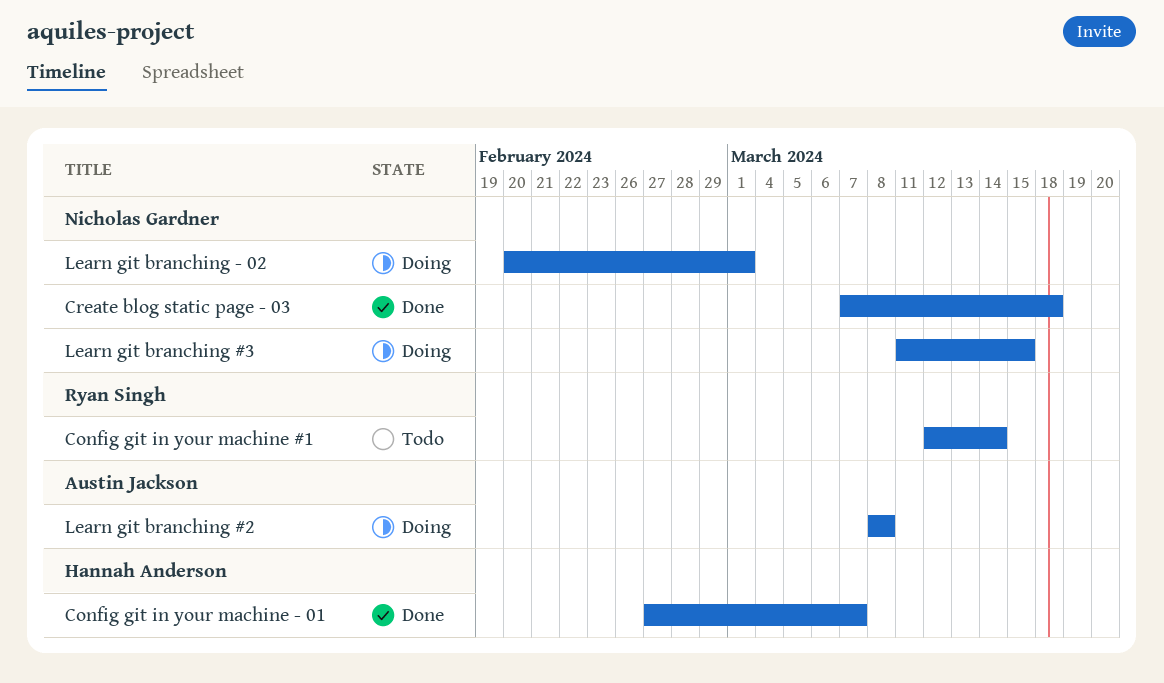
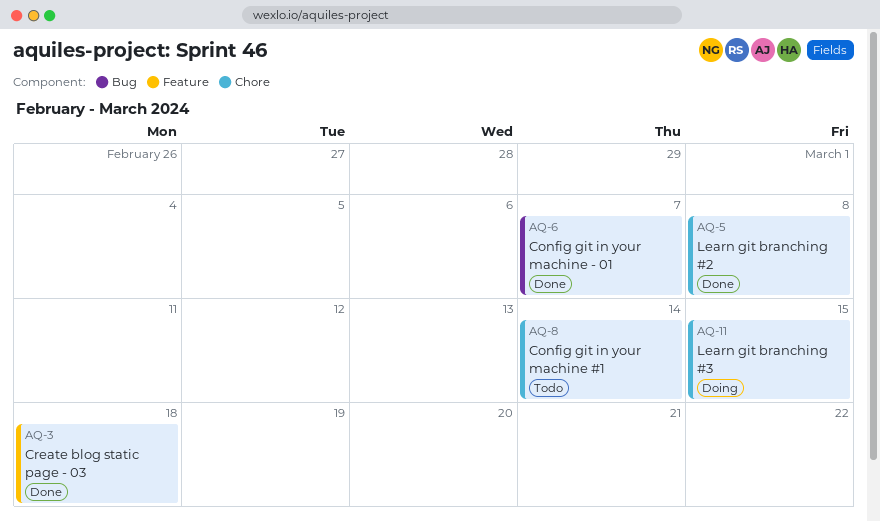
Learn git branching #2, status: Doing -> Done
Learn git branching - 02: present -> none

